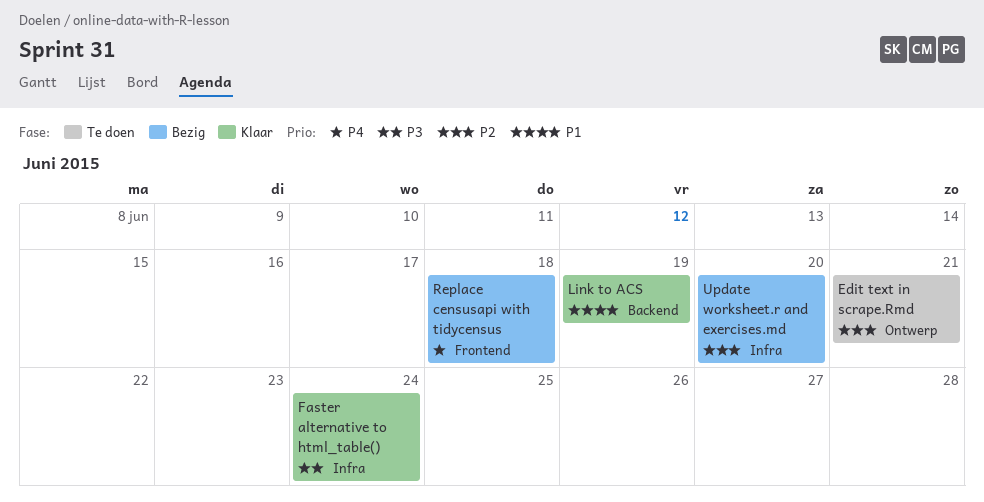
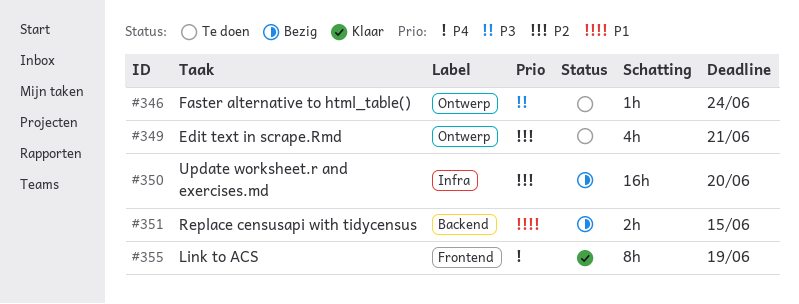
Faster alternative to html_table(), status: Klaar -> Te doen
Faster alternative to html_table(), label: Infra -> Ontwerp
Link to ACS, priority: P1 -> P4
Link to ACS, label: Backend -> Frontend
Replace censusapi with tidycensus, priority: P4 -> P1
Replace censusapi with tidycensus, label: Frontend -> Backend
Replace censusapi with tidycensus, due: Jun 18 -> Jun 15

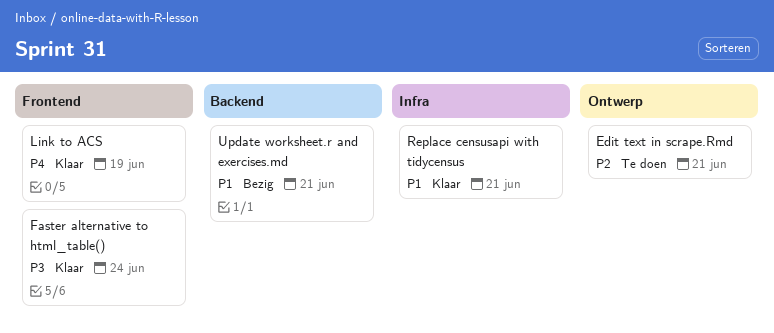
Faster alternative to html_table(), status: Te doen -> Klaar
Faster alternative to html_table(), label: Ontwerp -> Frontend
Replace censusapi with tidycensus, status: Bezig -> Klaar
Replace censusapi with tidycensus, label: Backend -> Infra
Replace censusapi with tidycensus, due: Jun 15 -> Jun 21
Update worksheet.r and exercises.md, priority: P2 -> P1
Update worksheet.r and exercises.md, label: Infra -> Backend
Update worksheet.r and exercises.md, due: Jun 20 -> Jun 21

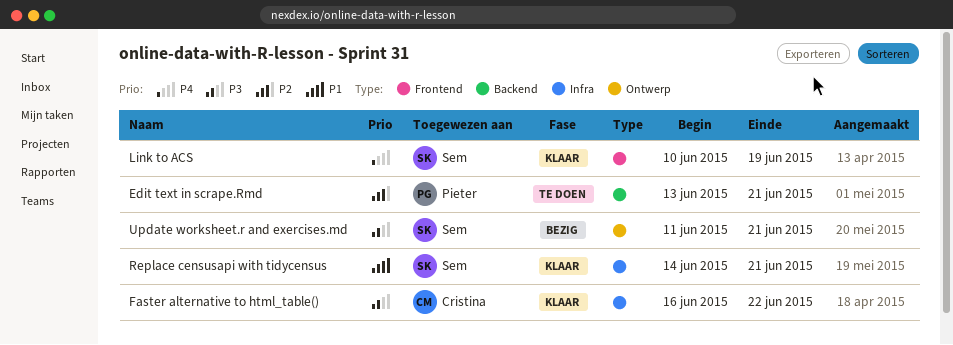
Edit text in scrape.Rmd, label: Ontwerp -> Backend
Faster alternative to html_table(), label: Frontend -> Infra
Faster alternative to html_table(), due: Jun 24 -> Jun 22
Update worksheet.r and exercises.md, priority: P1 -> P3
Update worksheet.r and exercises.md, label: Backend -> Ontwerp

